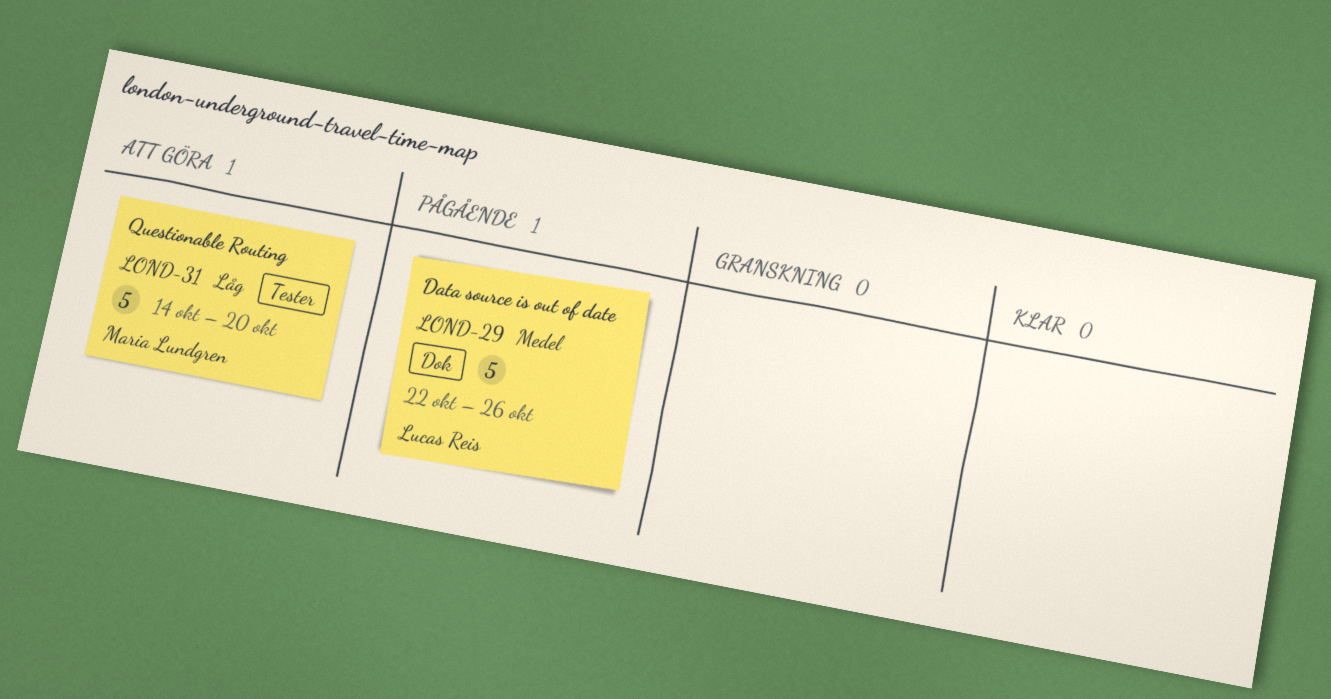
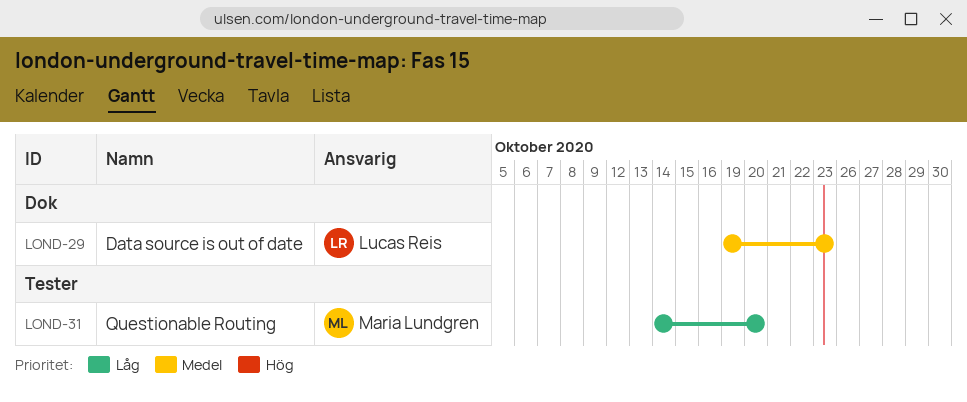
LOND-29, start: Oct 22 -> Oct 19
LOND-29, due: Oct 26 -> Oct 23

